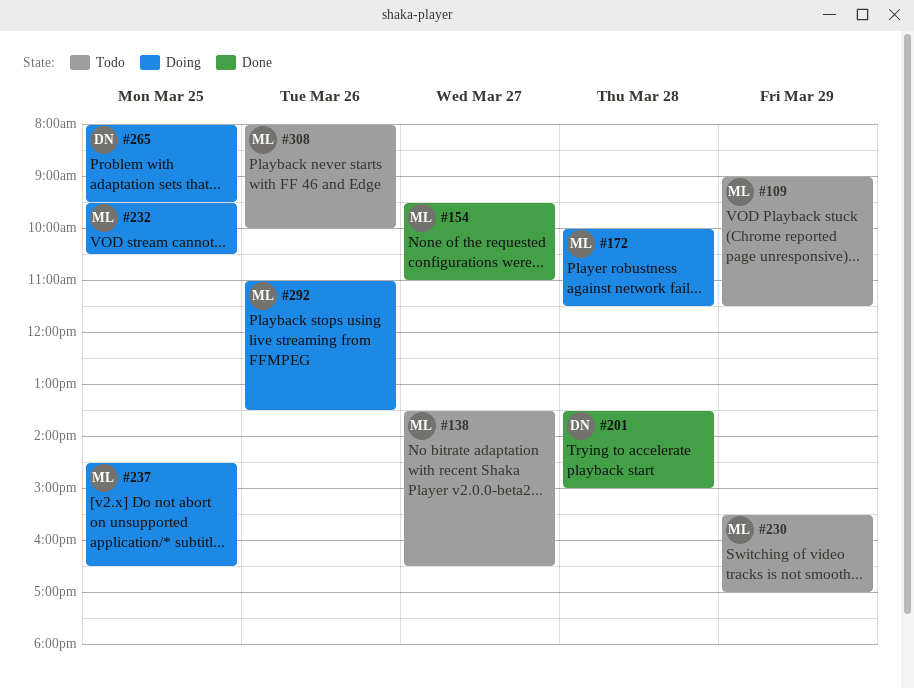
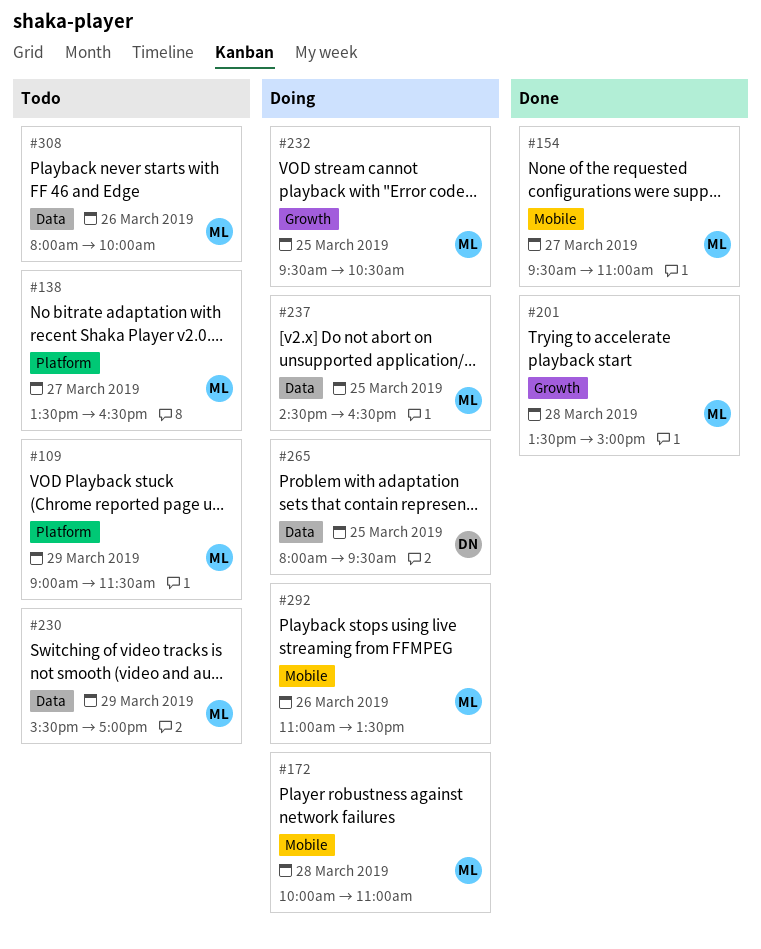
#172, ends: 11:30 -> 11:00
#201, owner: DN -> ML

